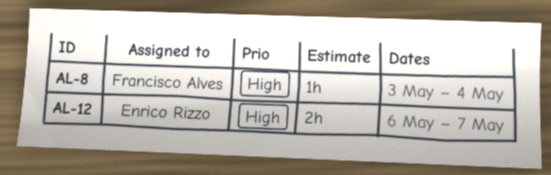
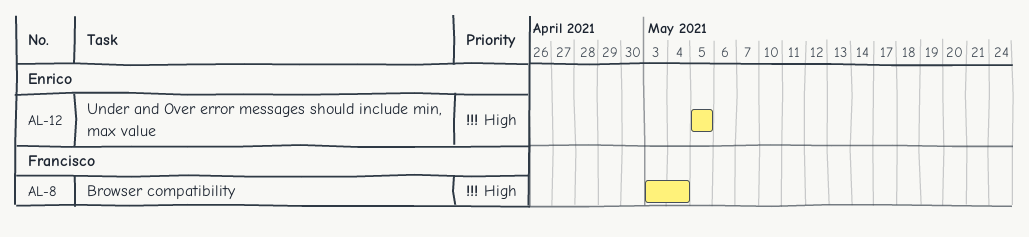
AL-12, start: May 6 -> May 5
AL-12, due: May 7 -> May 5

